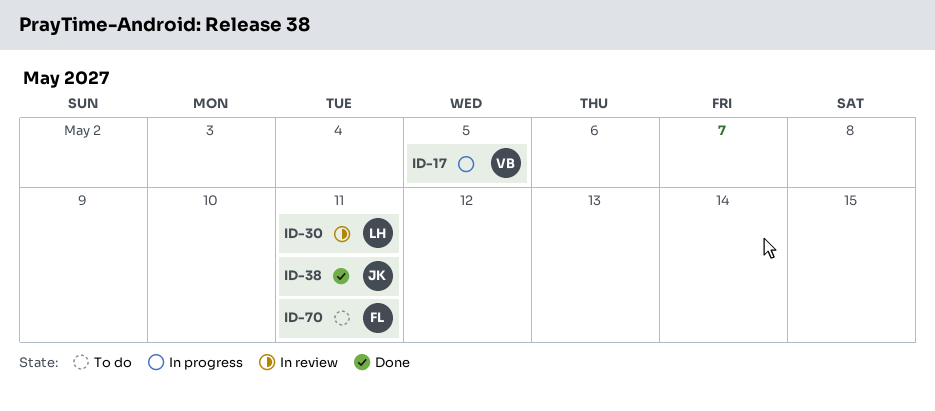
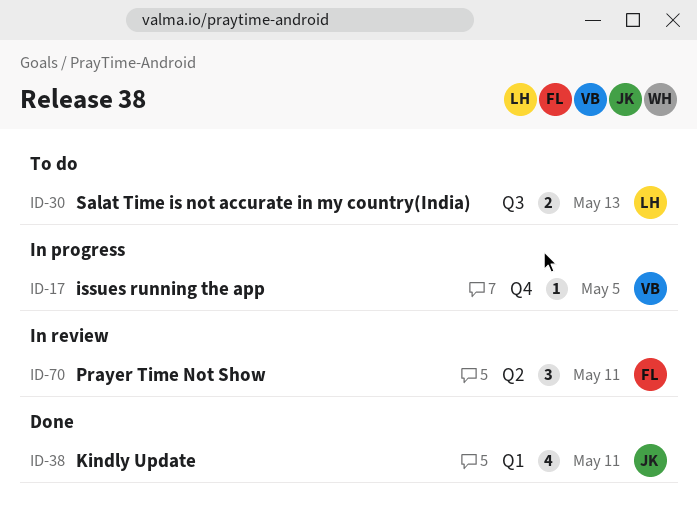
ID-30, status: In review -> To do
ID-30, due: May 11 -> May 13
ID-70, status: To do -> In review

